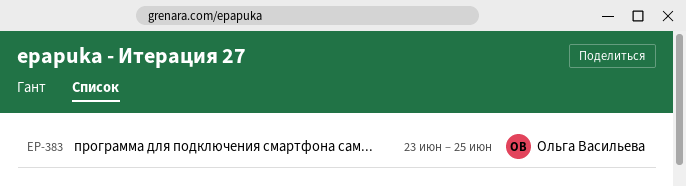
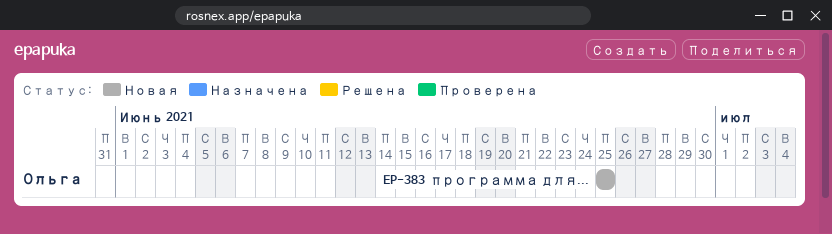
EP-383, start: Jun 23 -> Jun 25

